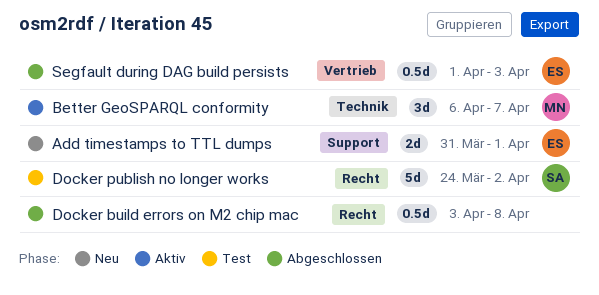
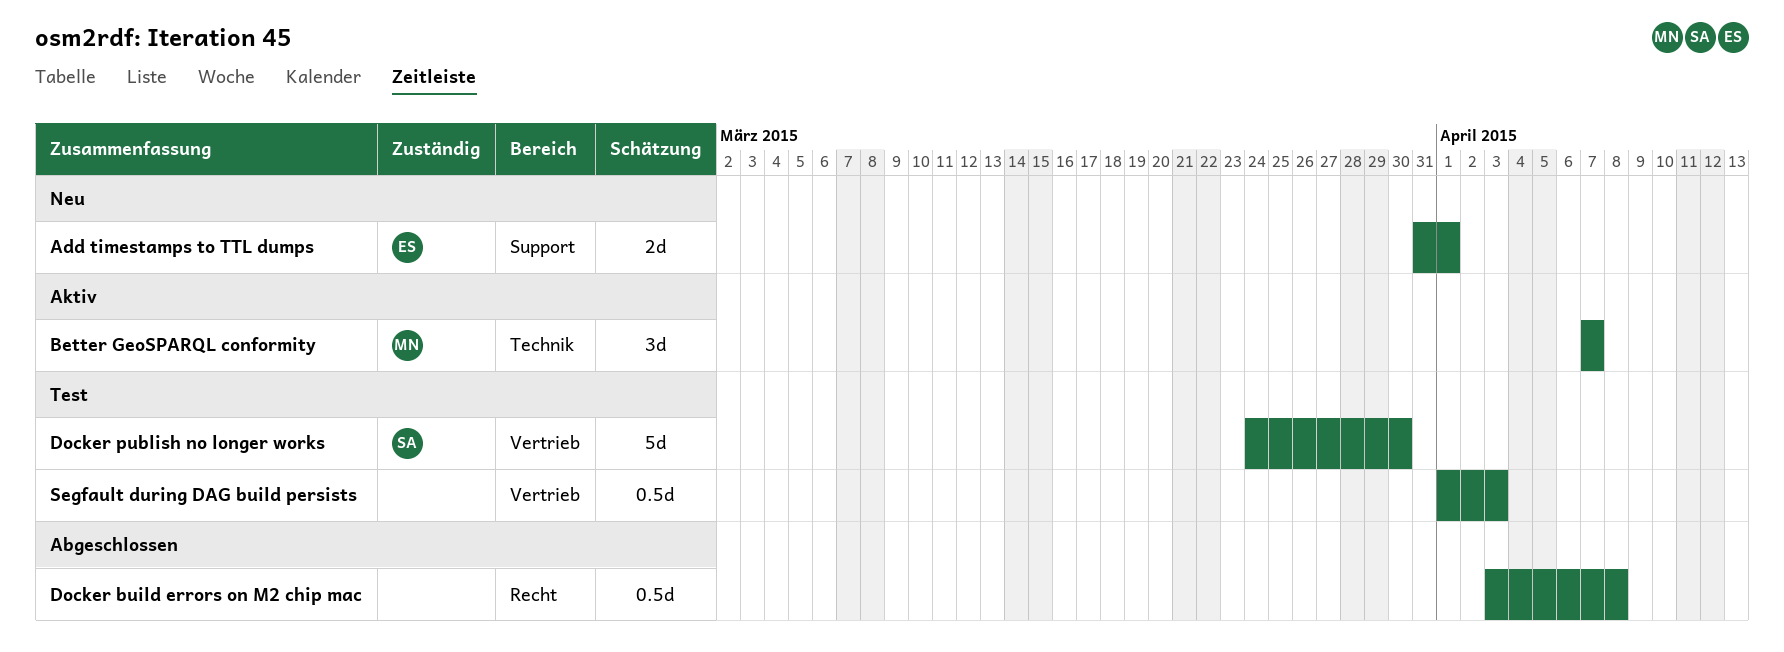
Better GeoSPARQL conformity, start: Apr 6 -> Apr 7
Docker publish no longer works, label: Recht -> Vertrieb
Docker publish no longer works, due: Apr 2 -> Mar 30
Segfault during DAG build persists, status: Abgeschlossen -> Test
Segfault during DAG build persists, owner: ES -> none

